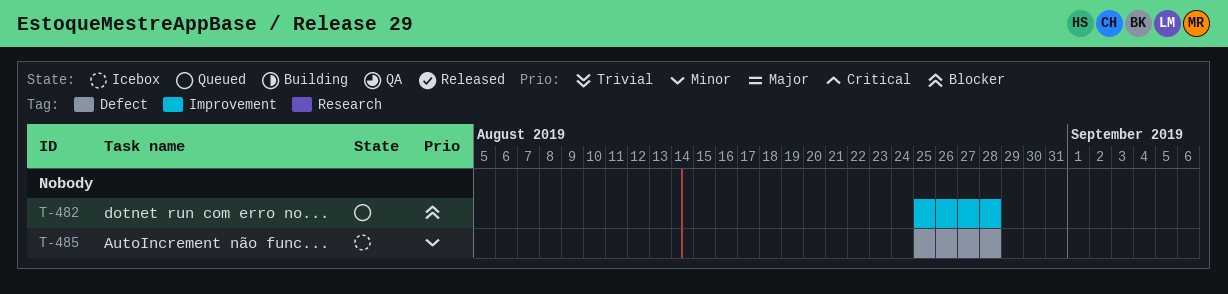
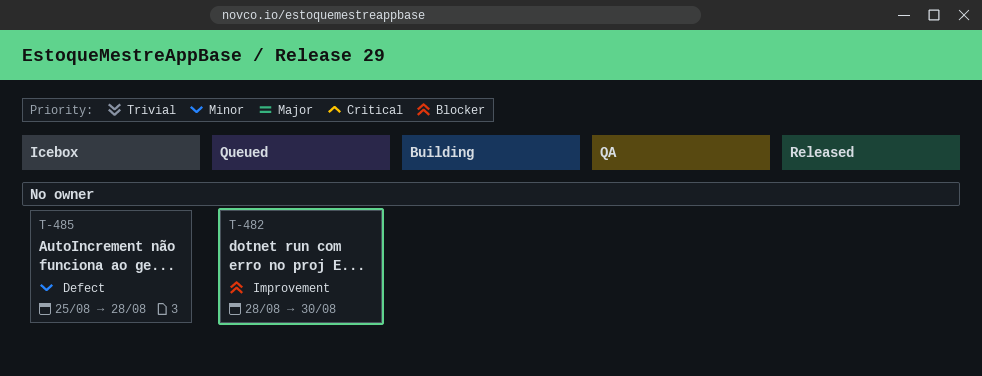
T-482, start: Aug 25 -> Aug 28
T-482, due: Aug 28 -> Aug 30

